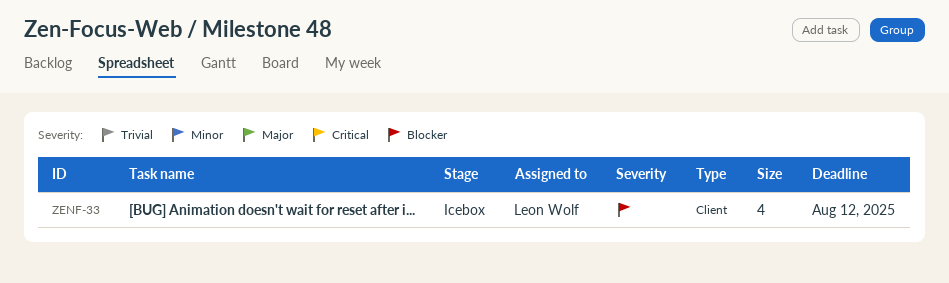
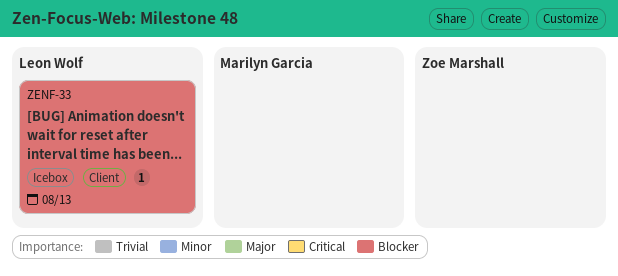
ZENF-33, estimate: 4 -> 1
ZENF-33, due: Aug 12 -> Aug 13

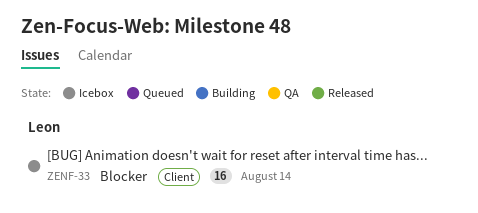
ZENF-33, estimate: 1 -> 16
ZENF-33, due: Aug 13 -> Aug 14

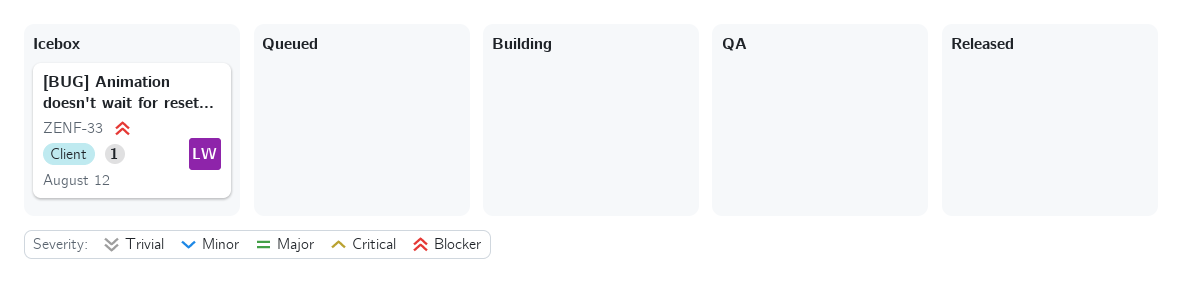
ZENF-33, estimate: 16 -> 1
ZENF-33, due: Aug 14 -> Aug 12

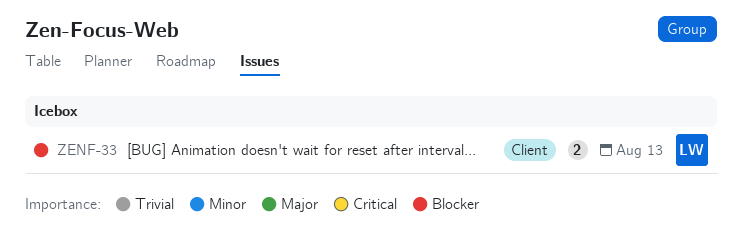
ZENF-33, estimate: 1 -> 2
ZENF-33, due: Aug 12 -> Aug 13

